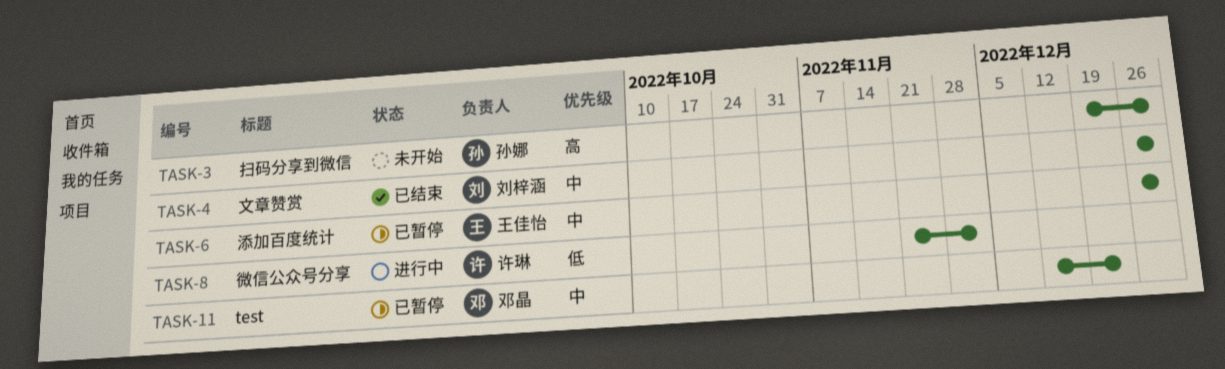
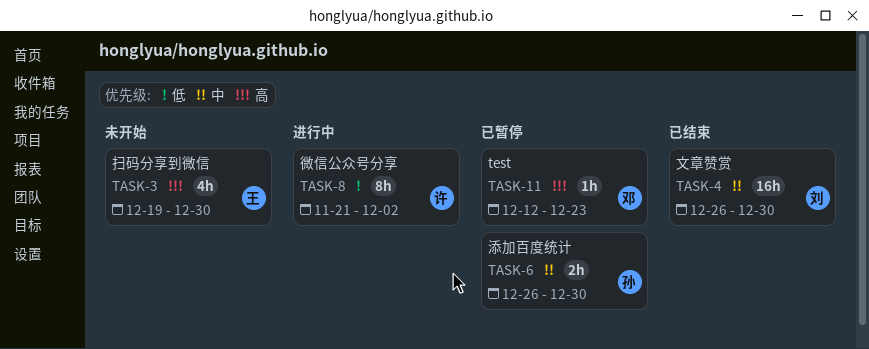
TASK-3, owner: 孙娜 -> 王佳怡
TASK-6, owner: 王佳怡 -> 孙娜
TASK-11, priority: 中 -> 高

